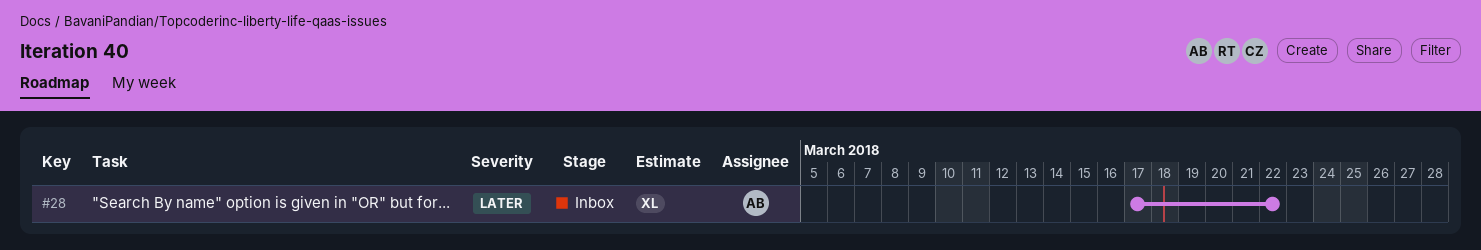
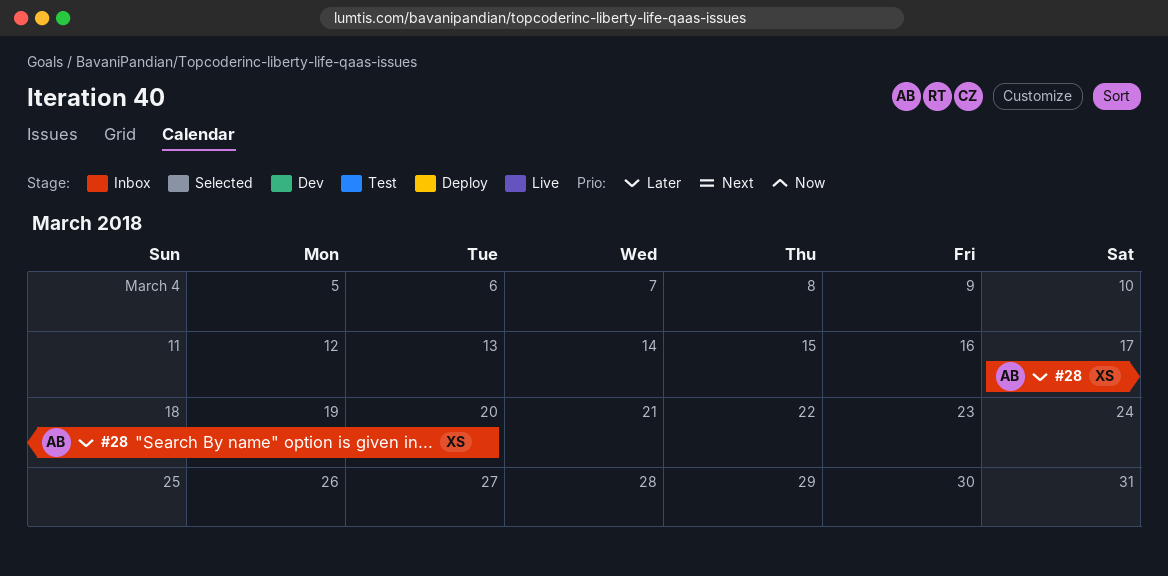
#28, estimate: XL -> XS
#28, due: Mar 22 -> Mar 20

